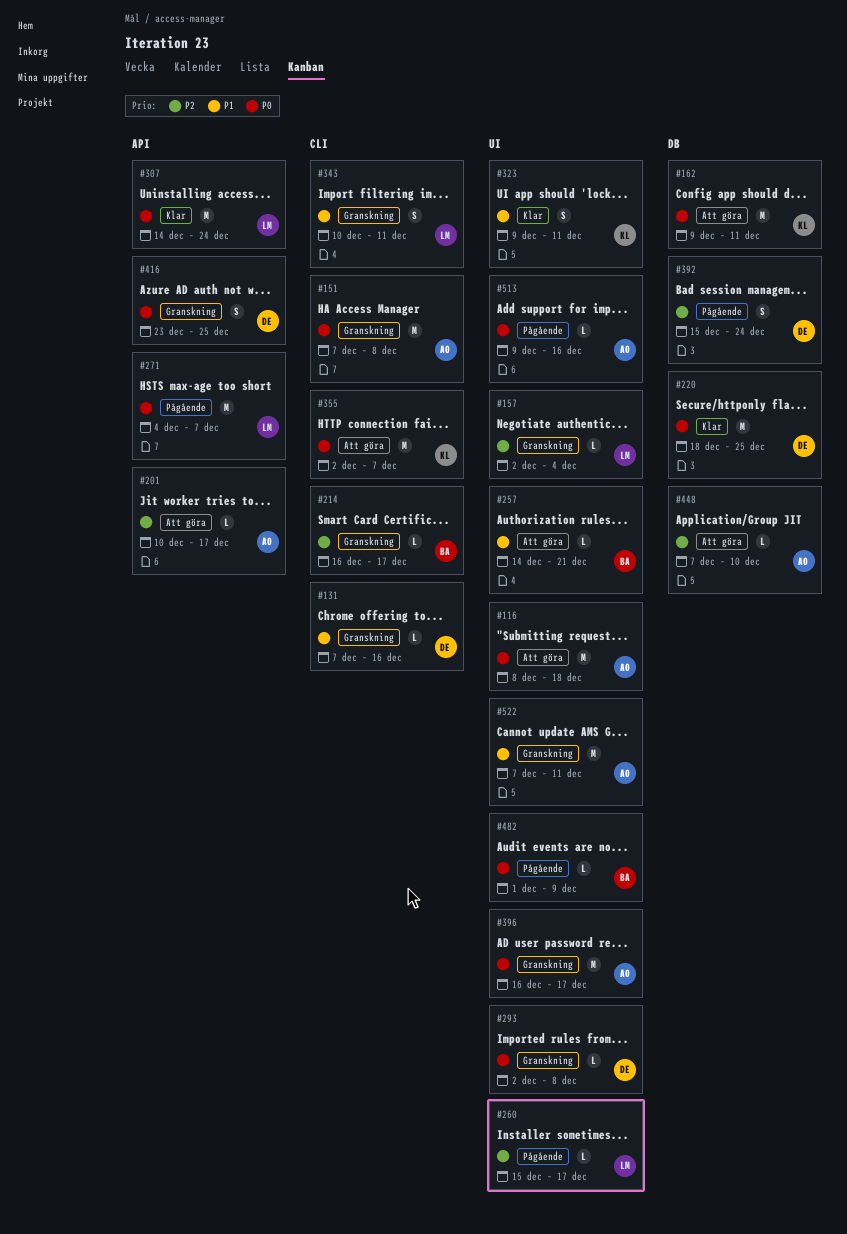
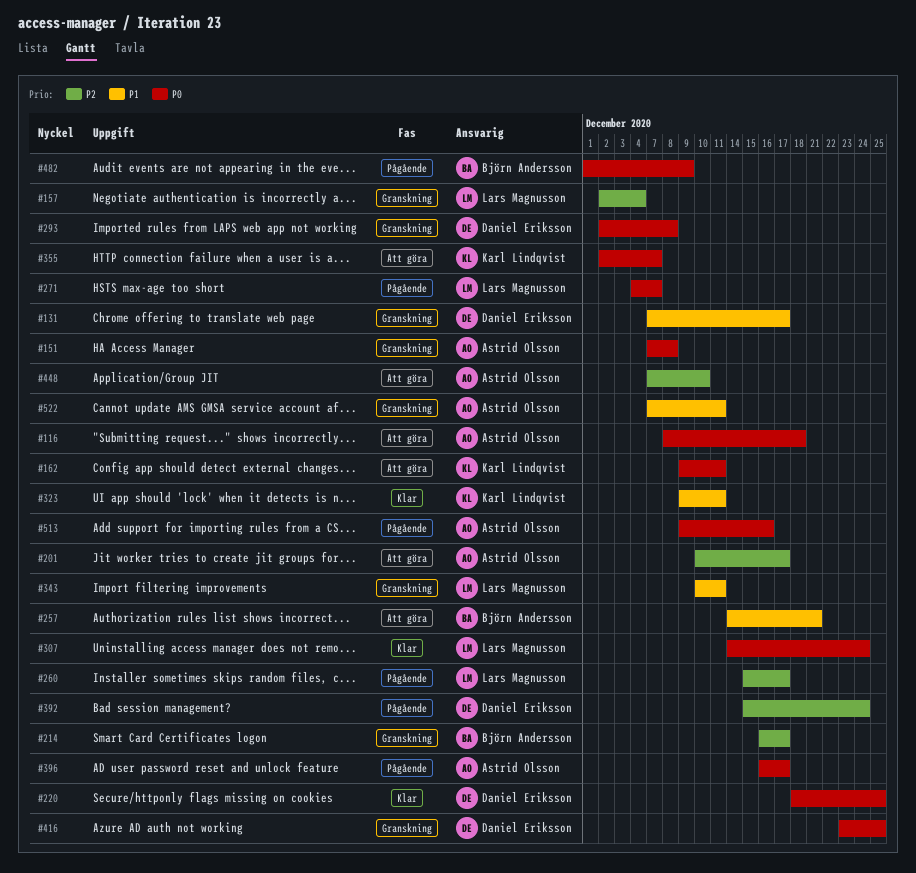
#131, due: Dec 16 -> Dec 17
#396, status: Granskning -> Pågående

